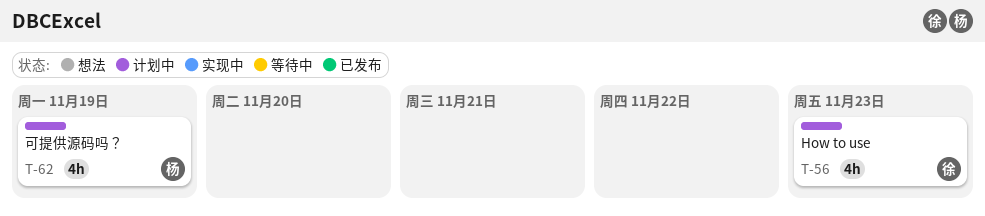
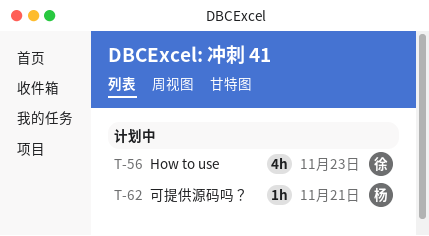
T-62, estimate: 4h -> 1h
T-62, due: Nov 19 -> Nov 21

